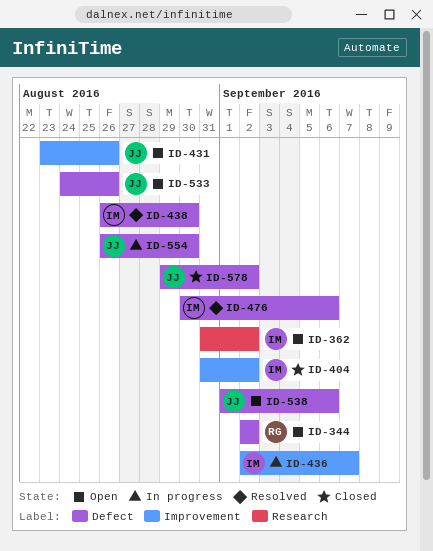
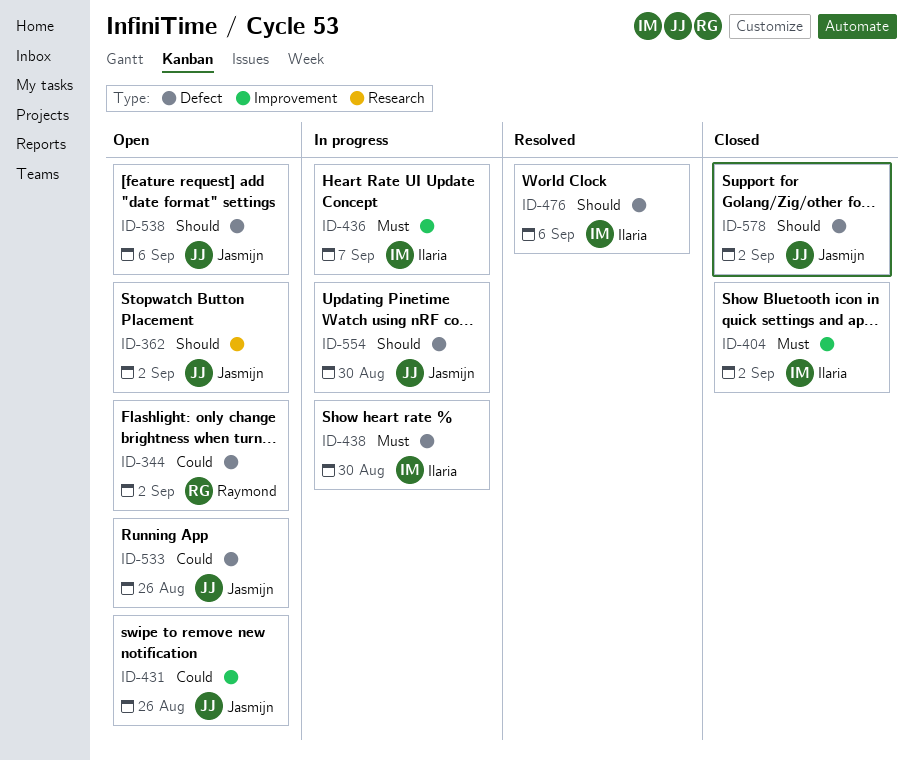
ID-362, owner: Ilaria -> Jasmijn
ID-438, status: Resolved -> In progress

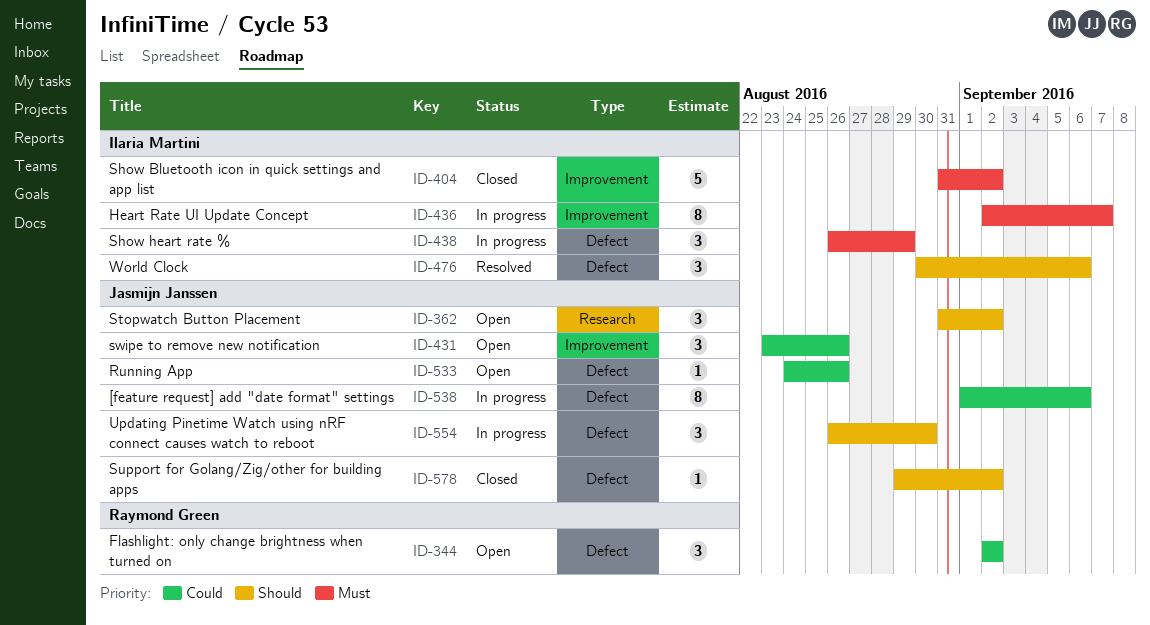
ID-438, due: Aug 30 -> Aug 29
ID-538, status: Open -> In progress
ID-538, priority: Should -> Could

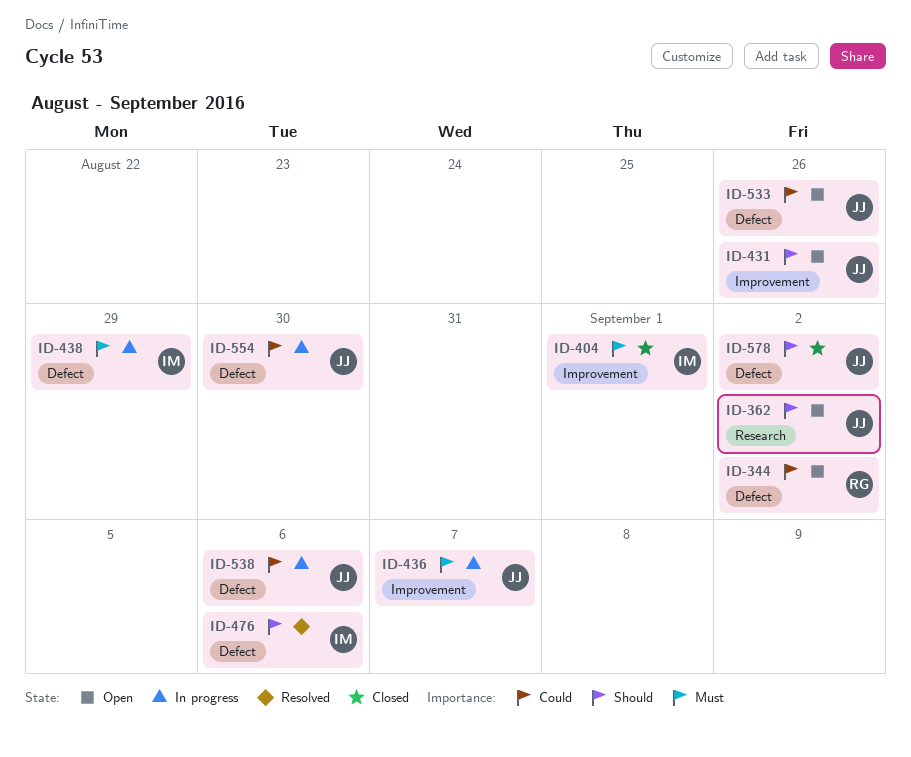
ID-404, due: Sep 2 -> Sep 1
ID-431, priority: Could -> Should
ID-436, owner: Ilaria Martini -> Jasmijn Janssen
ID-554, priority: Should -> Could

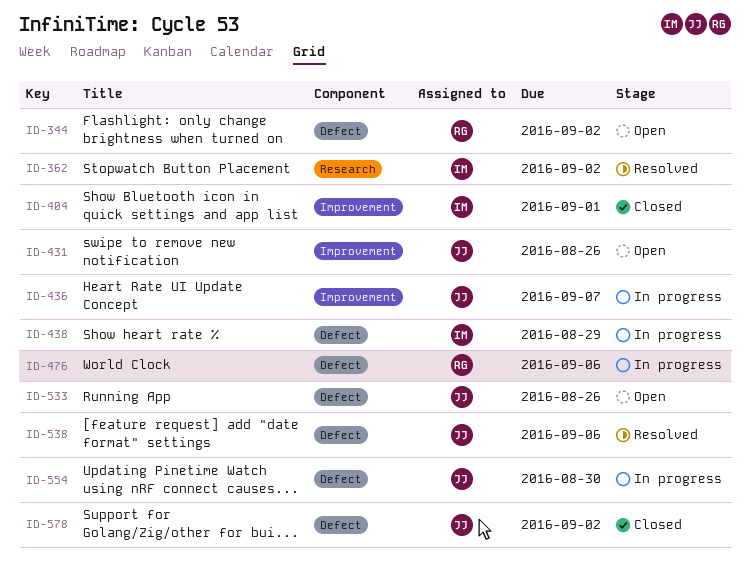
ID-362, status: Open -> Resolved
ID-362, owner: JJ -> IM
ID-476, status: Resolved -> In progress
ID-476, owner: IM -> RG
ID-538, status: In progress -> Resolved

